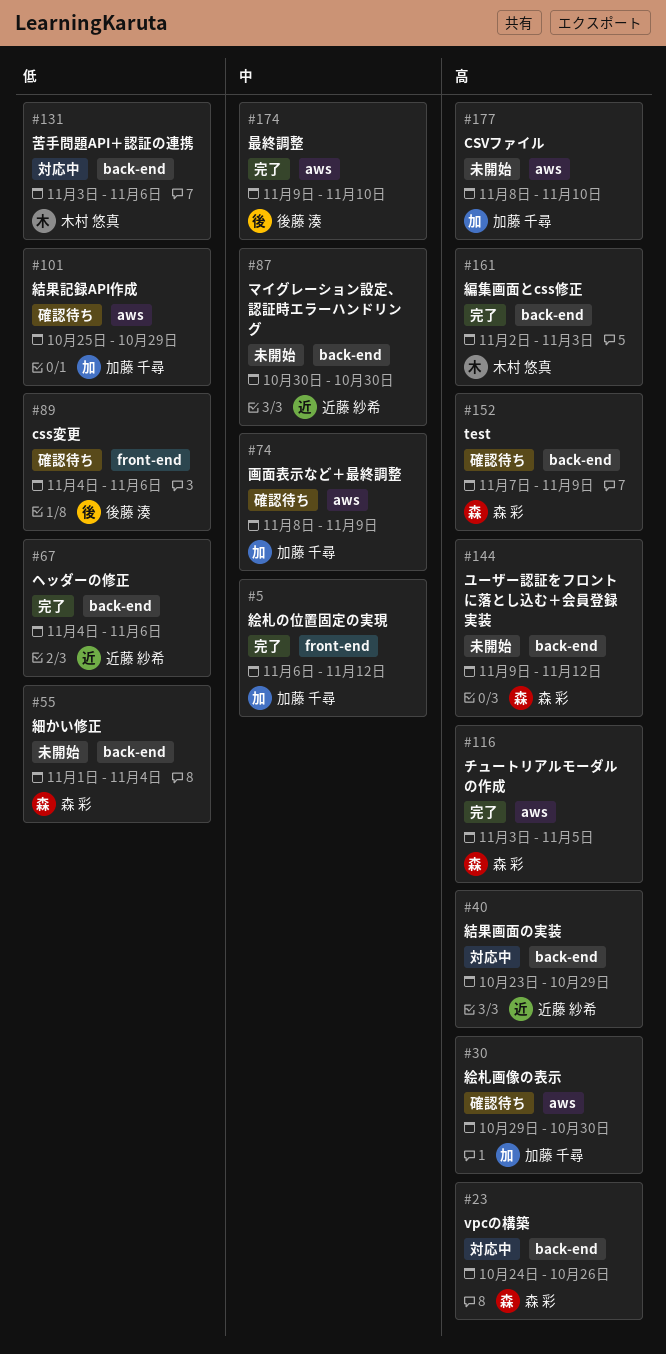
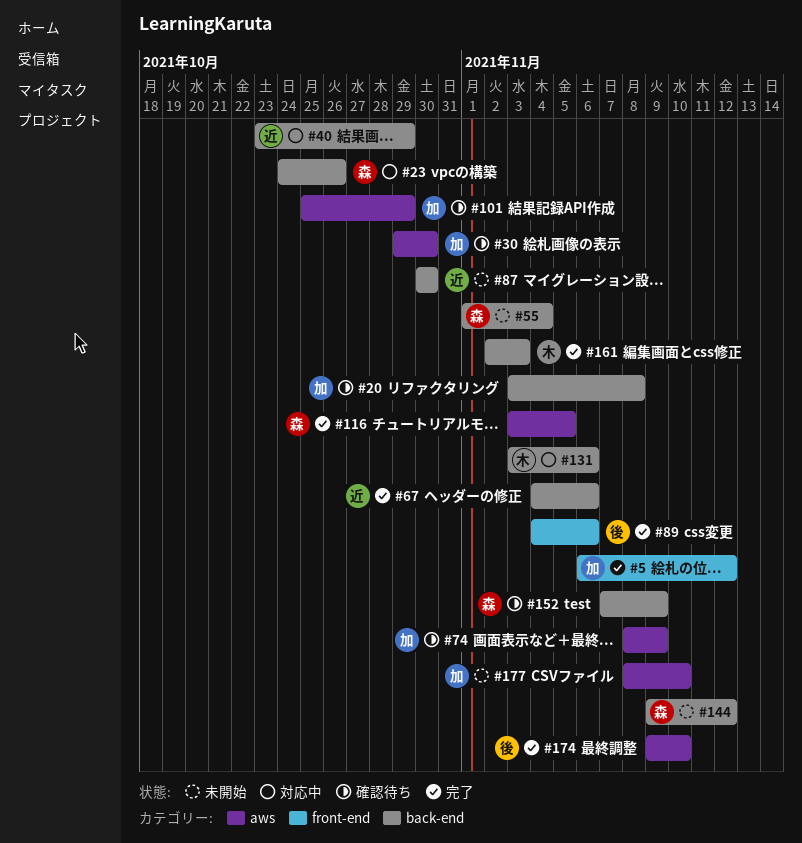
#20: none -> present
#89, status: 確認待ち -> 完了

